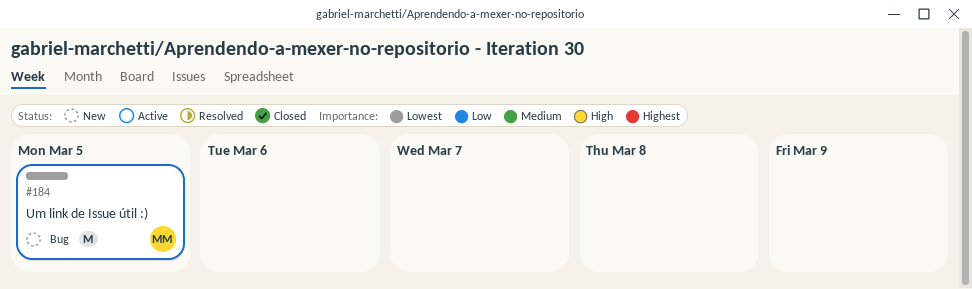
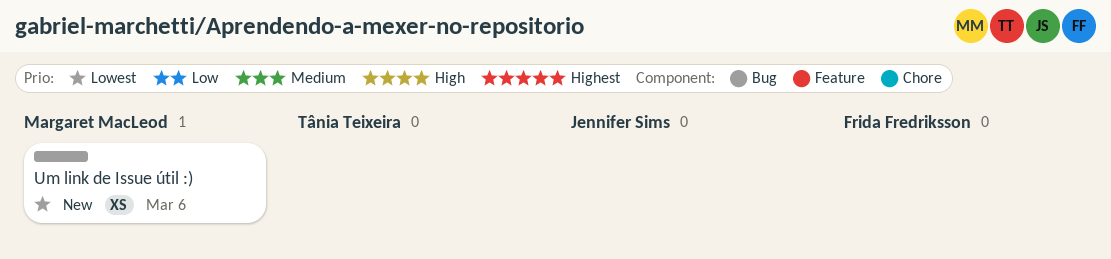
Um link de Issue útil :), estimate: M -> XS
Um link de Issue útil :), due: Mar 5 -> Mar 6

